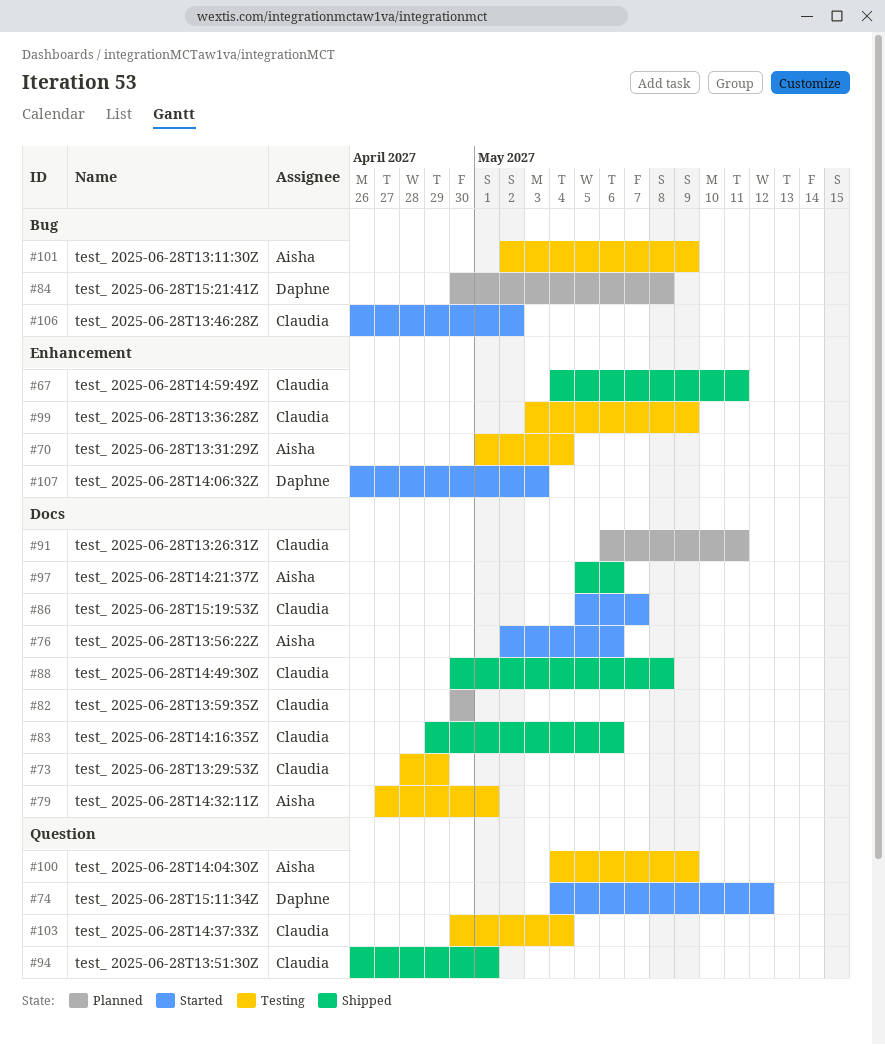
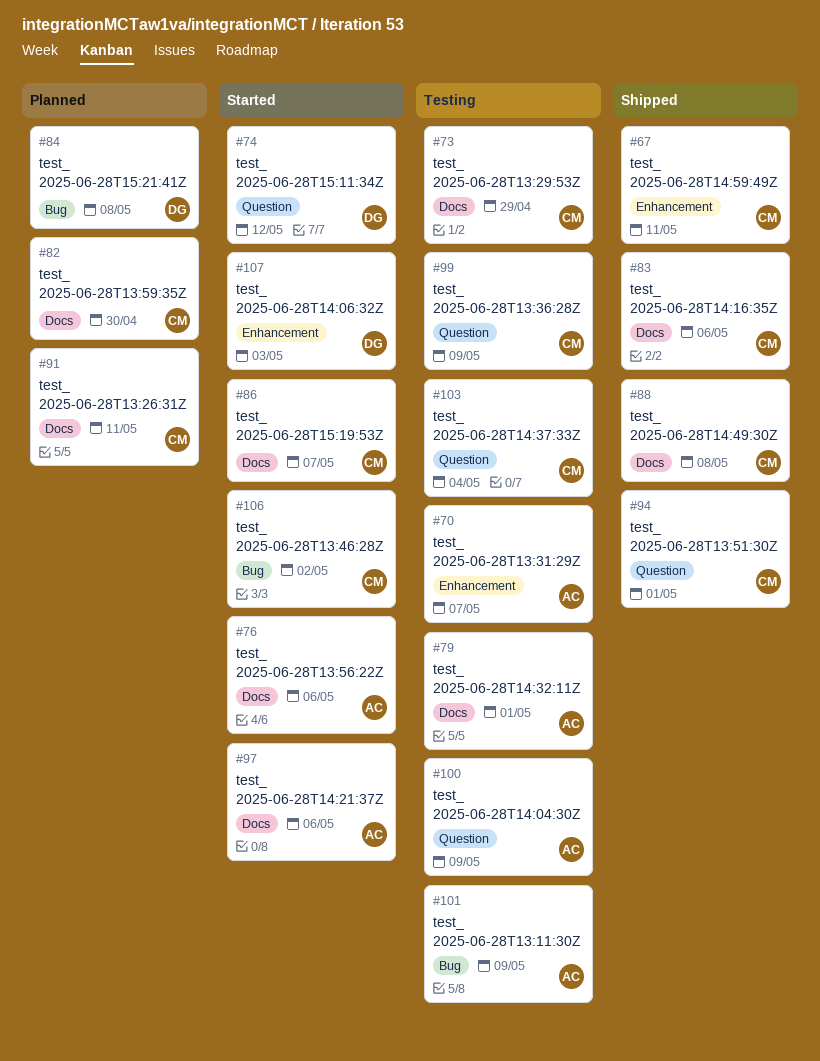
#70, due: May 4 -> May 7
#97, status: Shipped -> Started
#99, label: Enhancement -> Question

